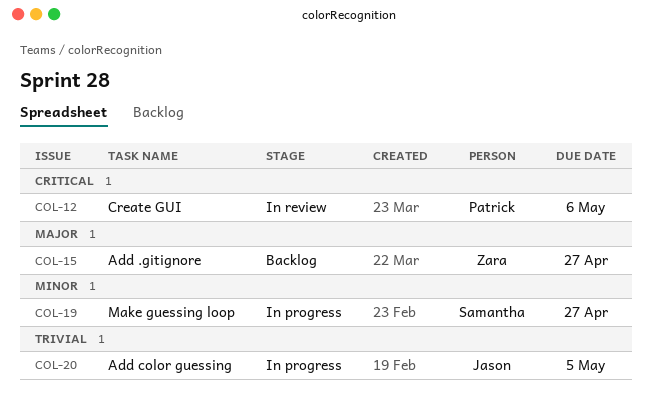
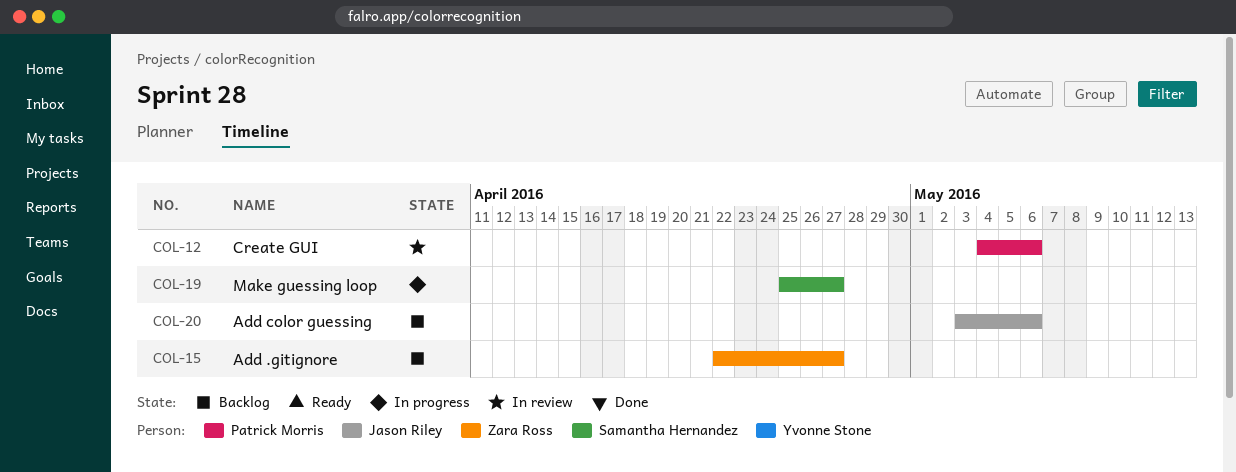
COL-20, status: In progress -> Backlog
COL-20, due: May 5 -> May 6

